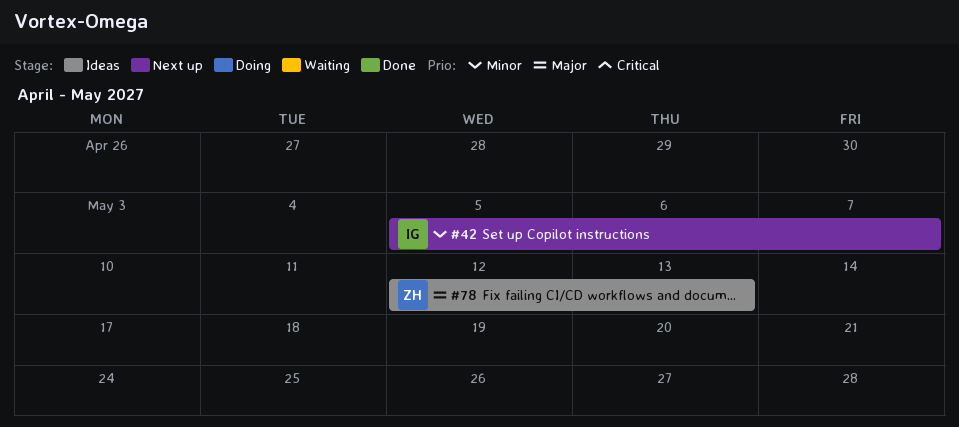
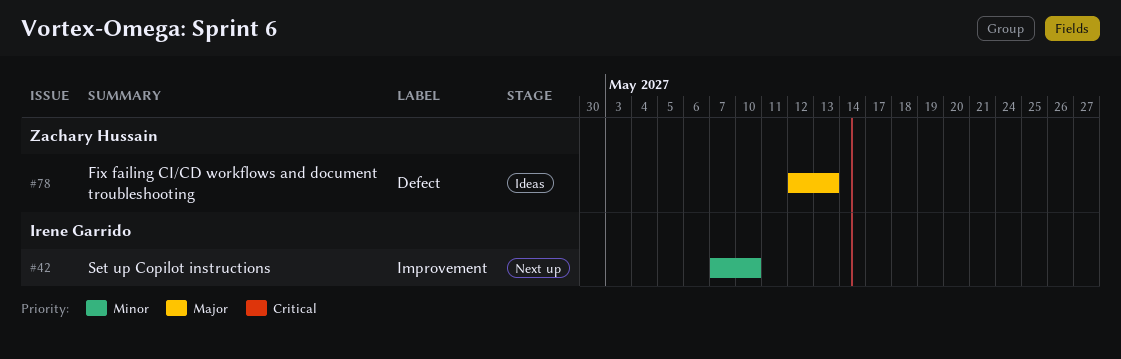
#42, start: May 5 -> May 7
#42, due: May 7 -> May 10

